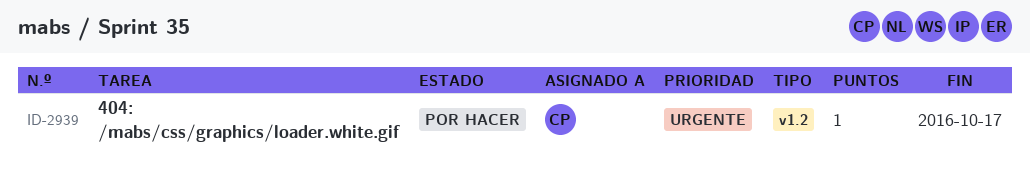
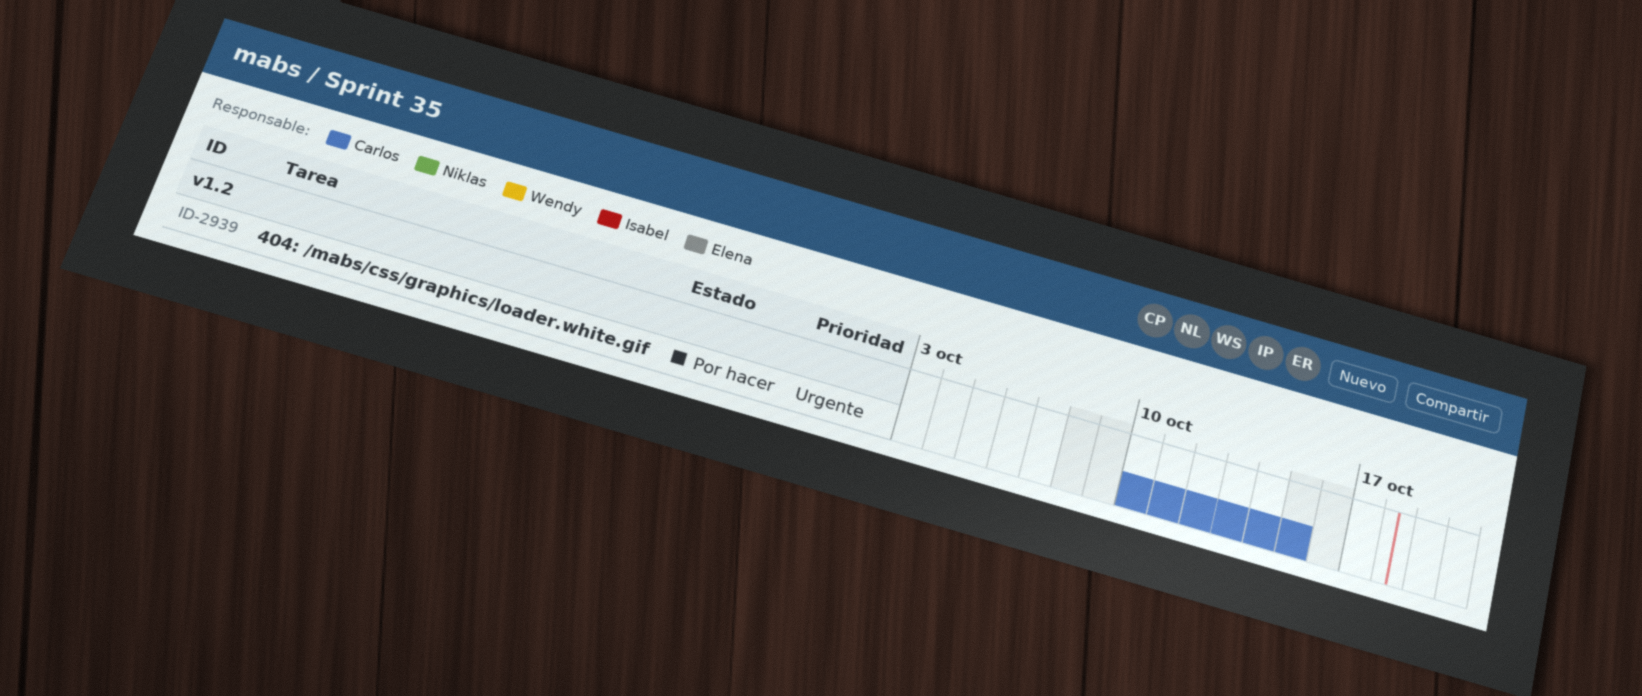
ID-2939, due: Oct 17 -> Oct 15

